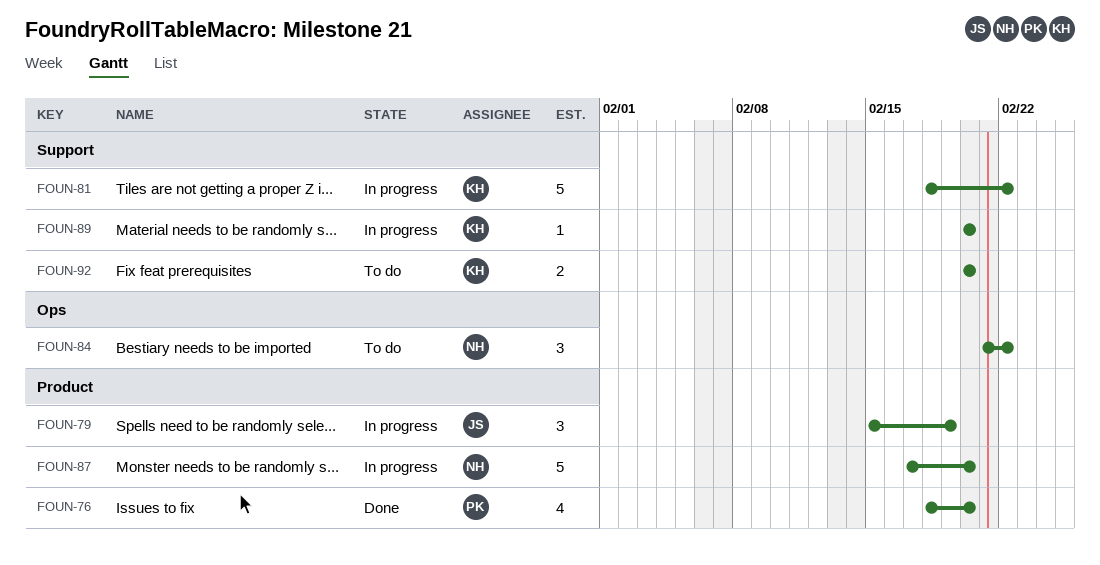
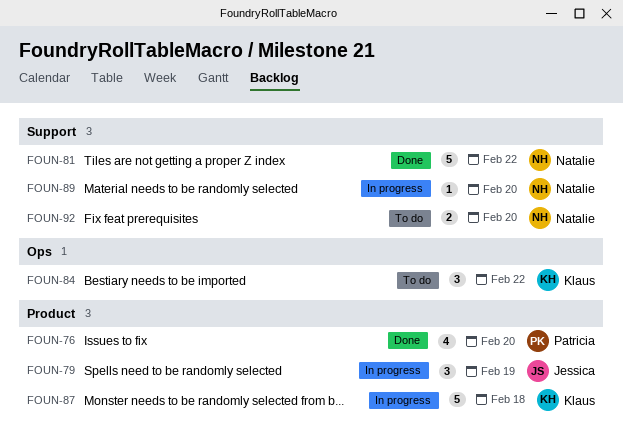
FOUN-81, status: In progress -> Done
FOUN-81, owner: Klaus -> Natalie
FOUN-84, owner: Natalie -> Klaus
FOUN-87, owner: Natalie -> Klaus
FOUN-87, due: Feb 20 -> Feb 18
FOUN-89, owner: Klaus -> Natalie
FOUN-92, owner: Klaus -> Natalie

